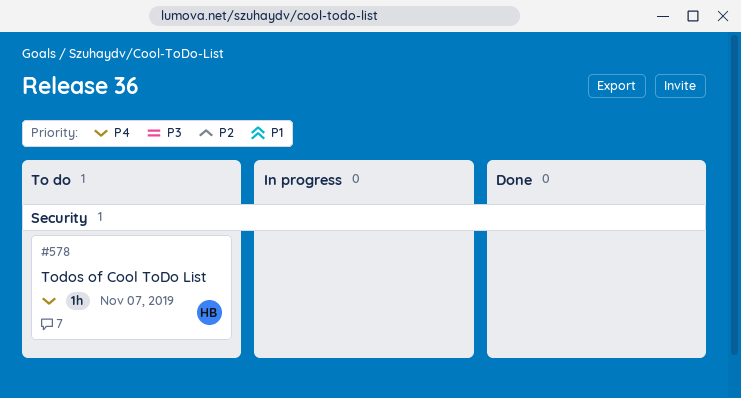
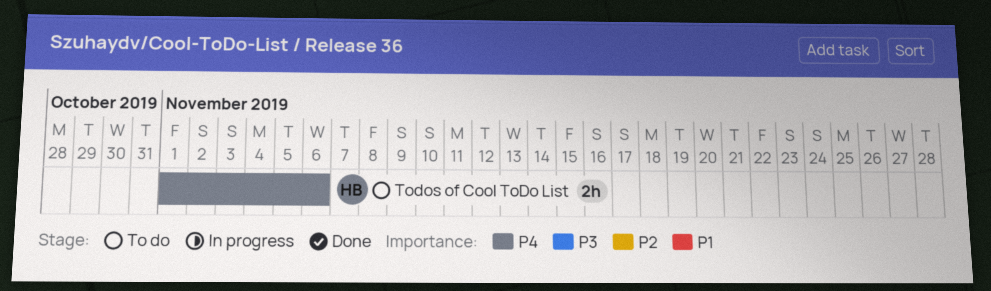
Todos of Cool ToDo List, estimate: 1h -> 2h
Todos of Cool ToDo List, due: Nov 7 -> Nov 6

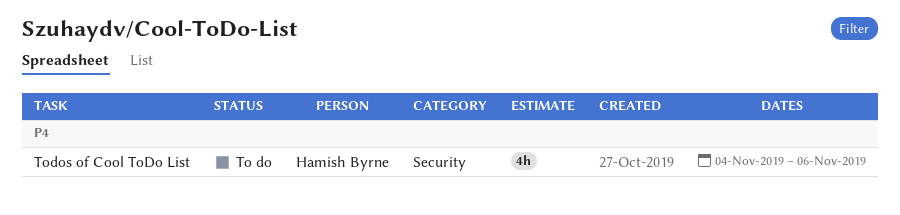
Todos of Cool ToDo List, estimate: 2h -> 4h
Todos of Cool ToDo List, start: Nov 1 -> Nov 4

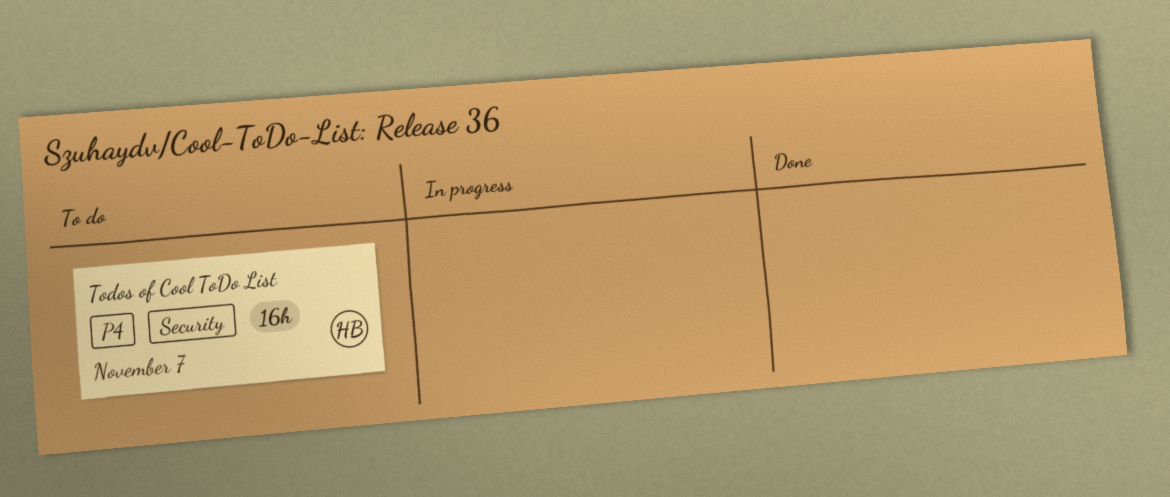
Todos of Cool ToDo List, estimate: 4h -> 16h
Todos of Cool ToDo List, due: Nov 6 -> Nov 7

